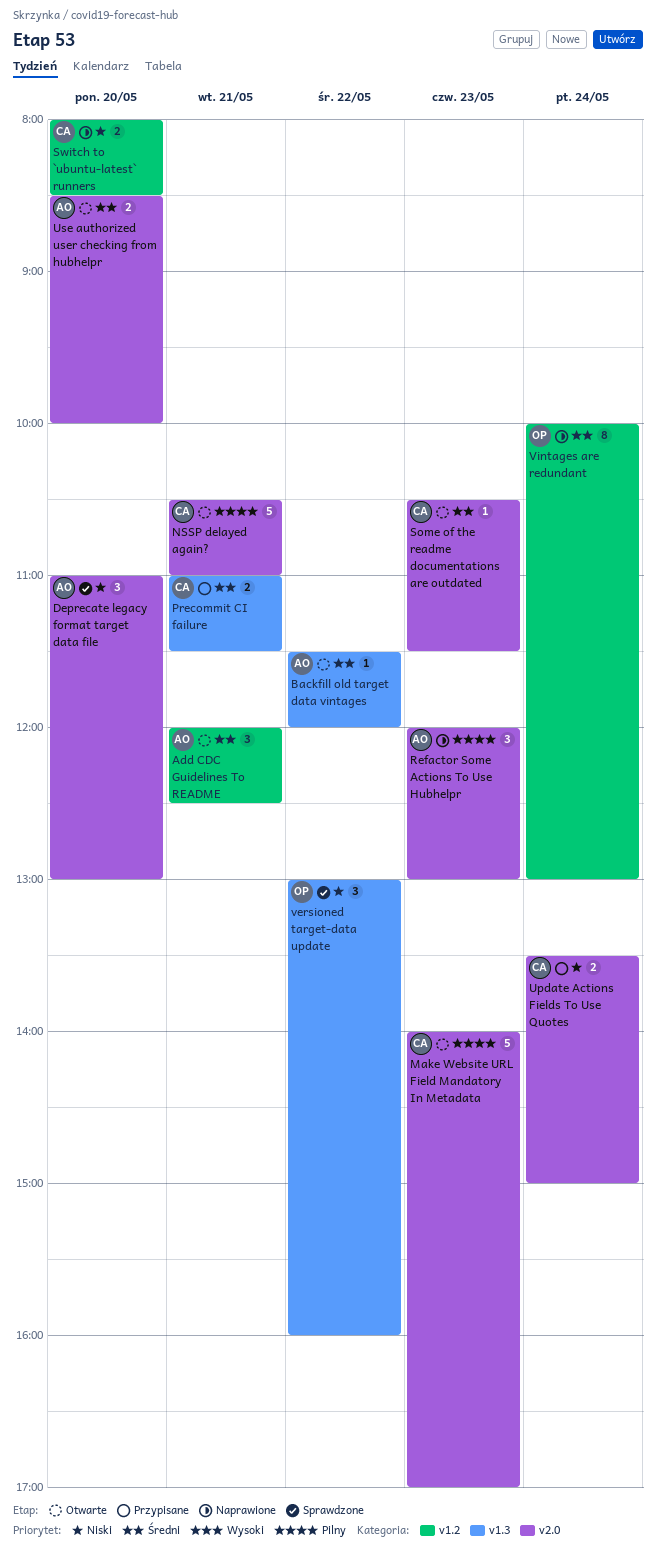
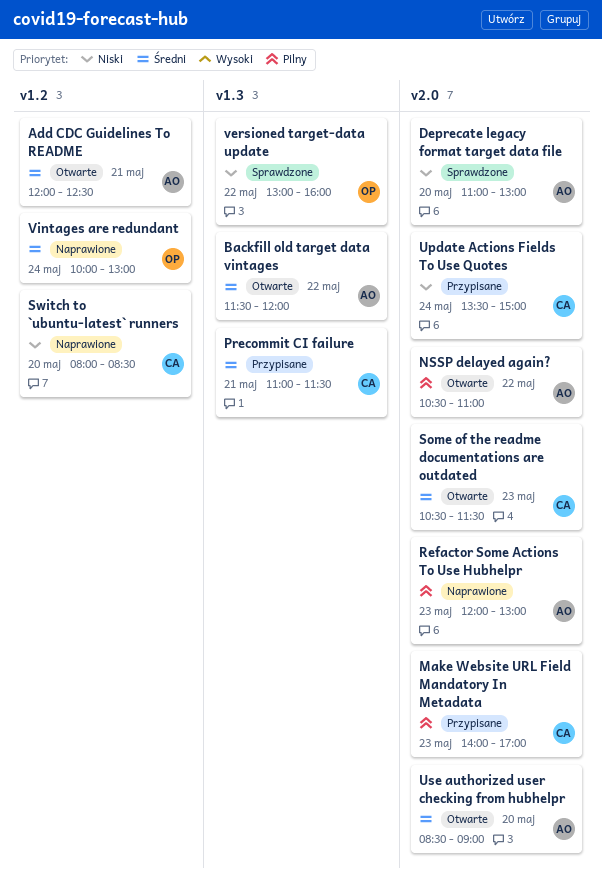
Make Website URL Field Mandatory In Metadata, status: Otwarte -> Przypisane
NSSP delayed again?, owner: CA -> AO
NSSP delayed again?, day: May 21 -> May 22
Use authorized user checking from hubhelpr, ends: 10:00 -> 09:00

